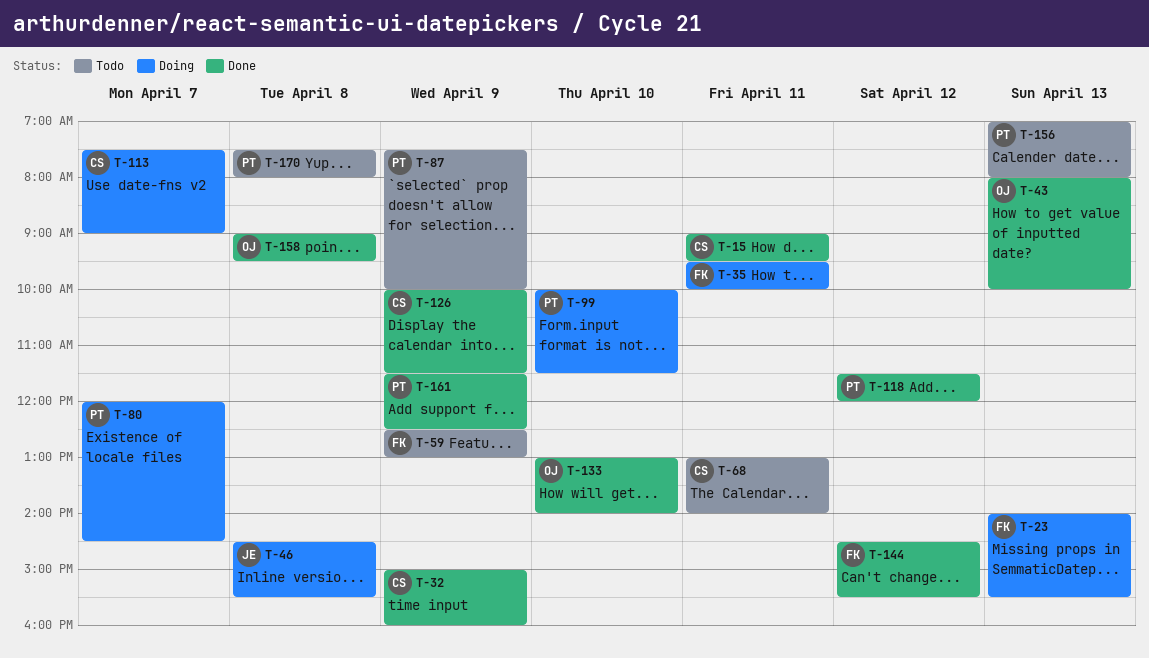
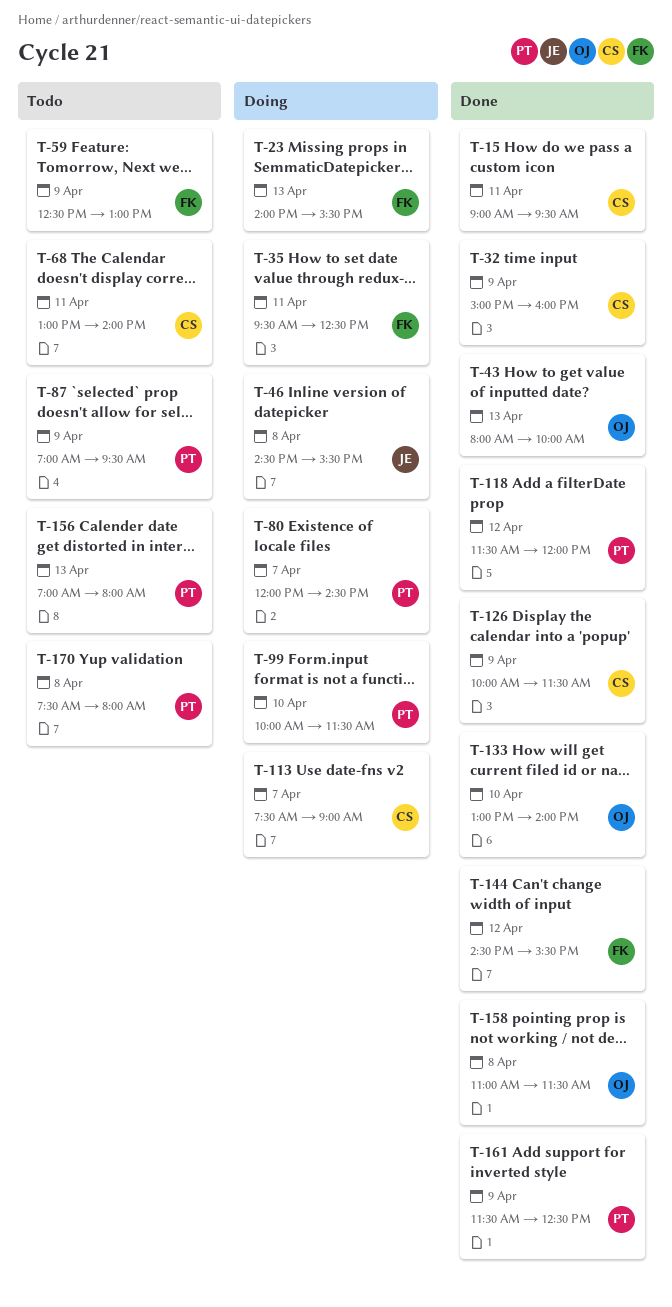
T-35, ends: 10:00 -> 12:30
T-87, begins: 07:30 -> 07:00
T-87, ends: 10:00 -> 09:30
T-158, begins: 09:00 -> 11:00
T-158, ends: 09:30 -> 11:30

